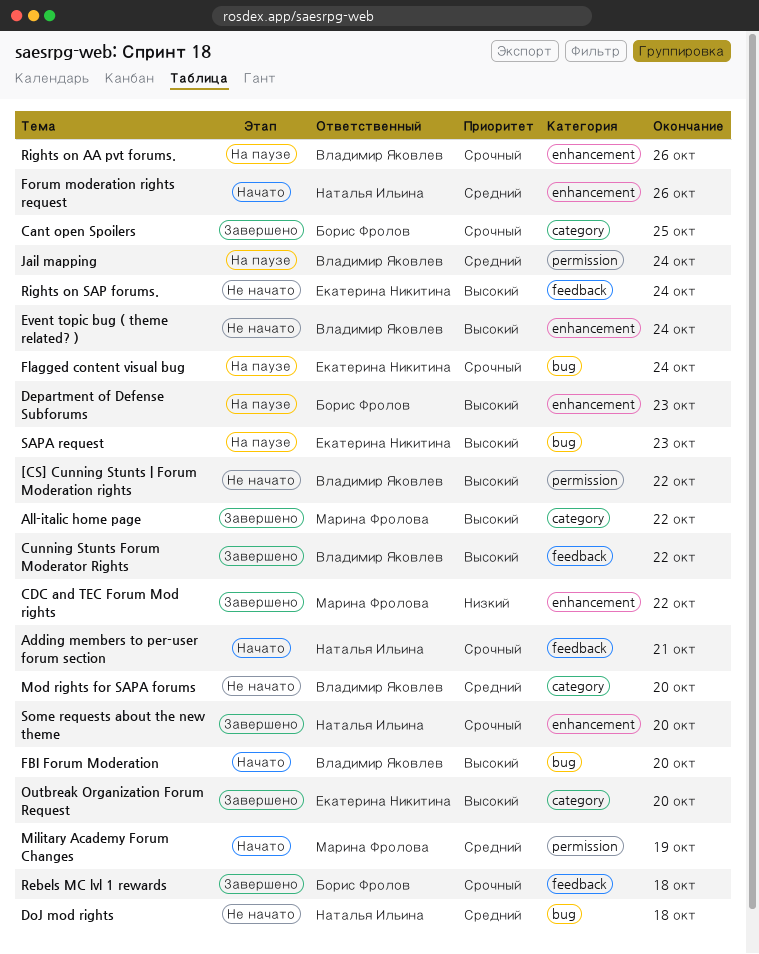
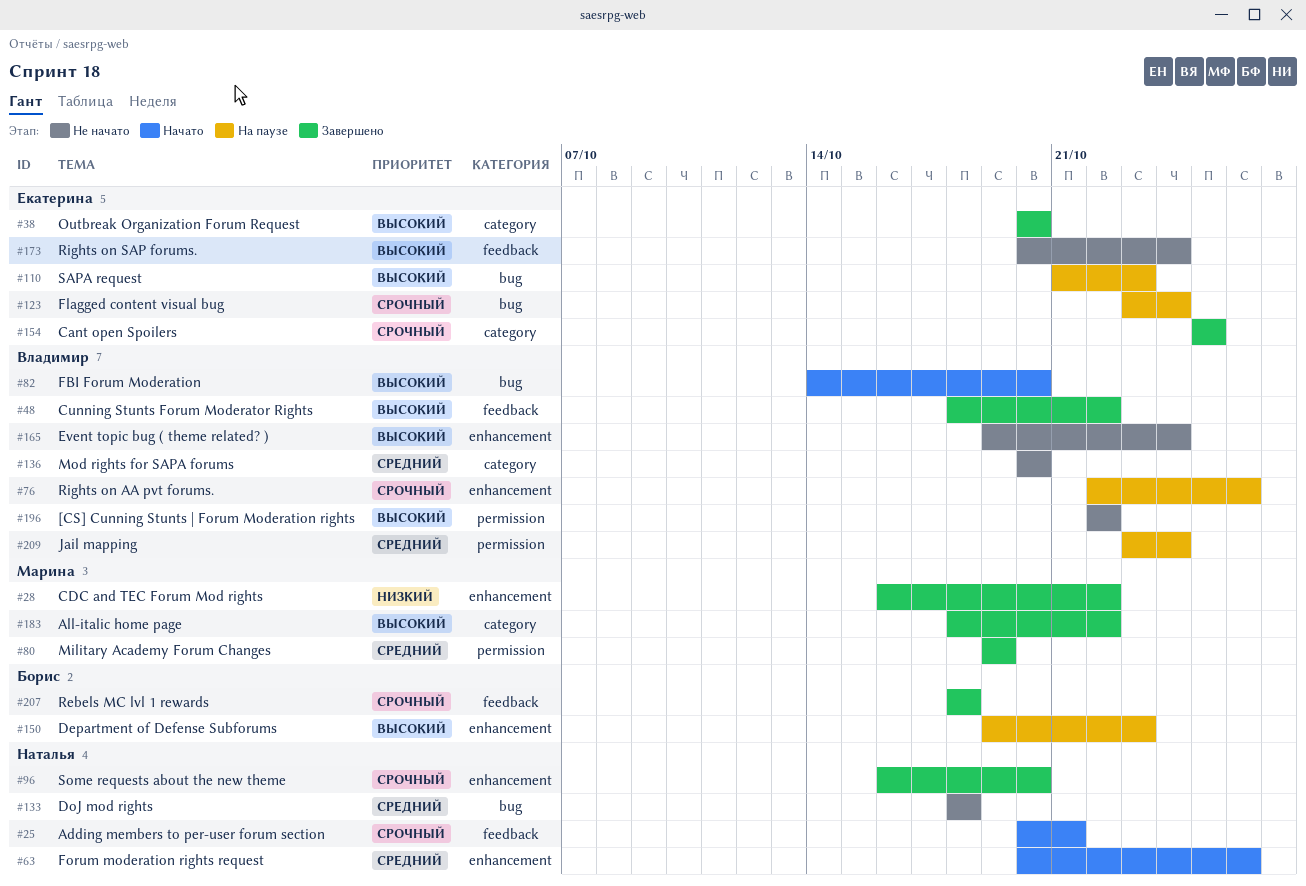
Cant open Spoilers, owner: Борис Фролов -> Екатерина Никитина
Military Academy Forum Changes, status: Начато -> Завершено

